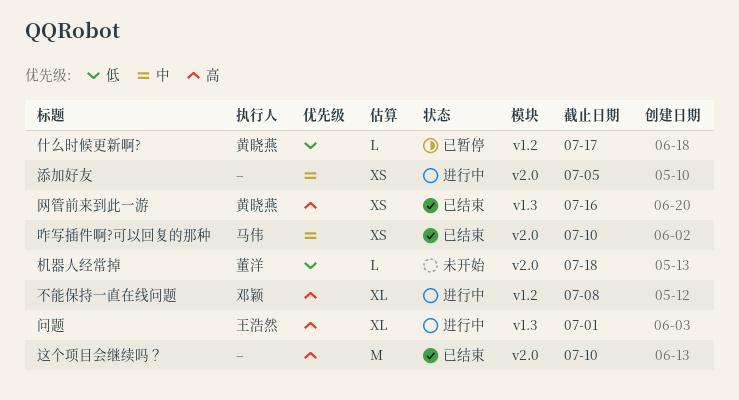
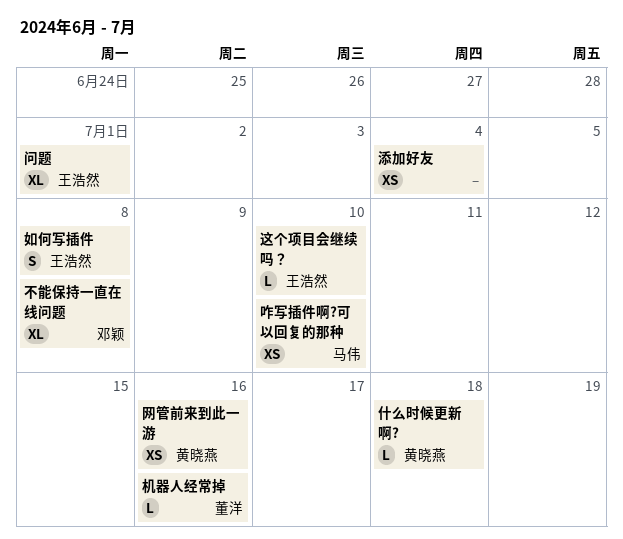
什么时候更新啊?, due: Jul 17 -> Jul 18
如何写插件: none -> present
机器人经常掉, due: Jul 18 -> Jul 16
添加好友, due: Jul 5 -> Jul 4
这个项目会继续吗？, owner: none -> 王浩然
这个项目会继续吗？, estimate: M -> L

